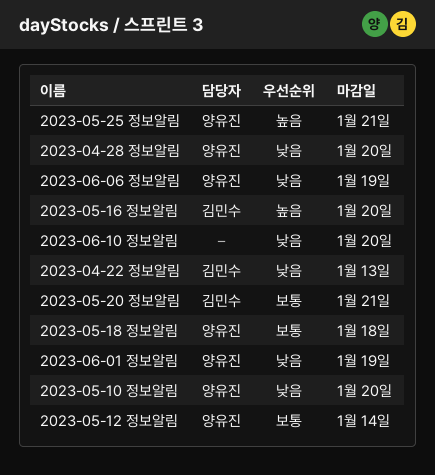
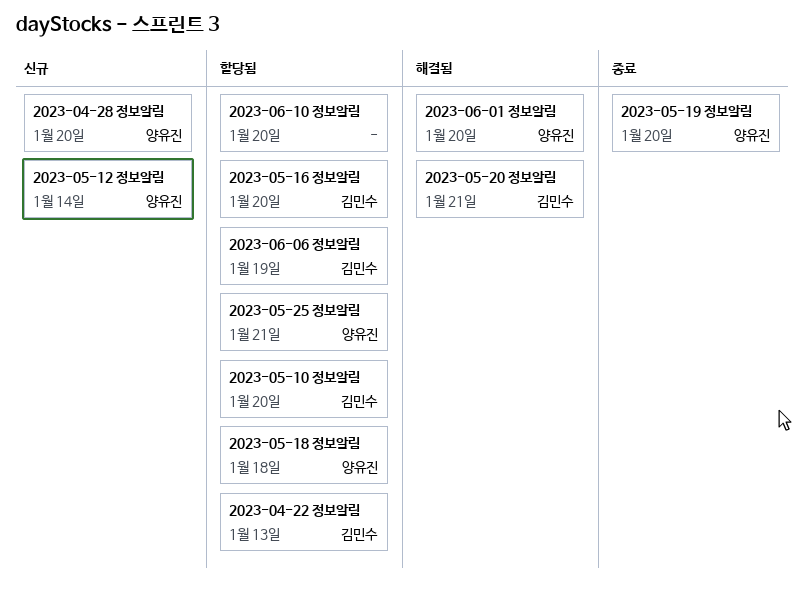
2023-05-10 정보알림, owner: 양유진 -> 김민수
2023-05-19 정보알림: none -> present
2023-06-01 정보알림, due: Jan 19 -> Jan 20
2023-06-06 정보알림, owner: 양유진 -> 김민수

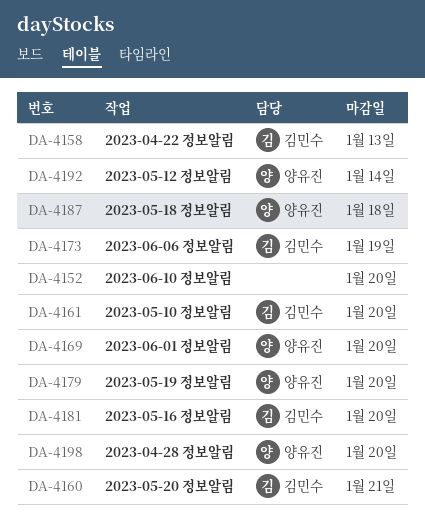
2023-05-25 정보알림: present -> none

